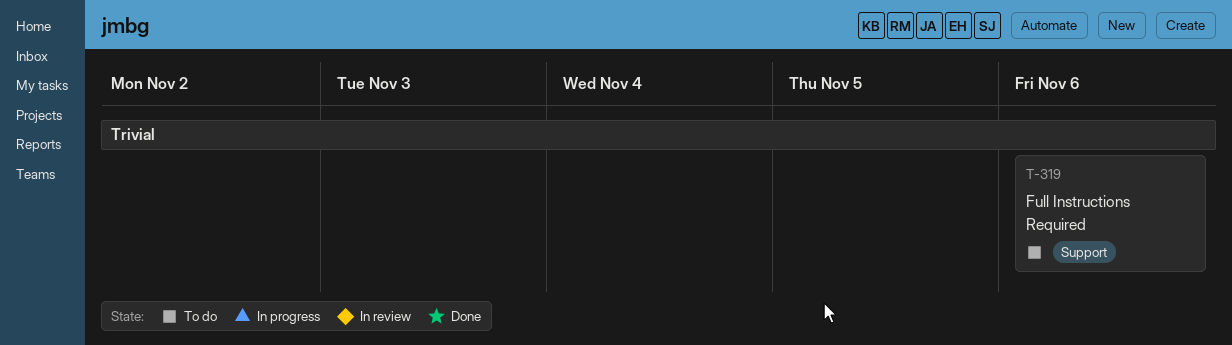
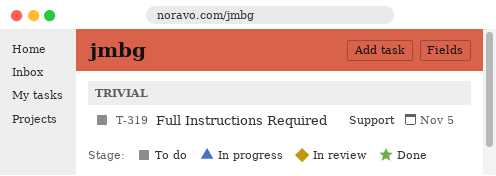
T-319, due: Nov 6 -> Nov 5

